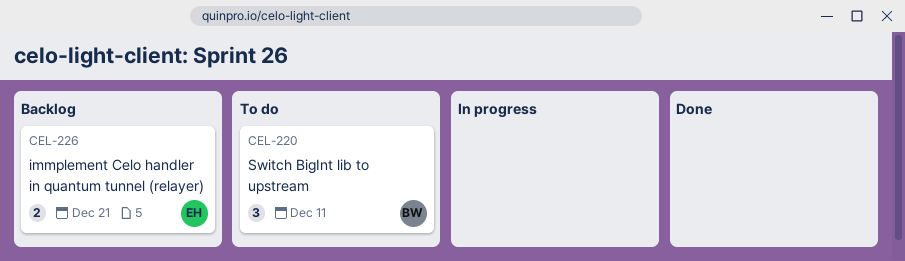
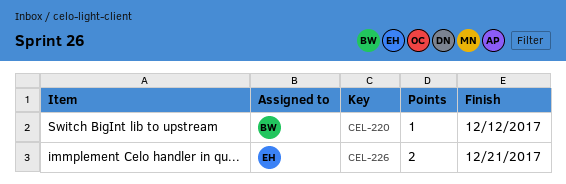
CEL-220, estimate: 3 -> 1
CEL-220, due: Dec 11 -> Dec 12

